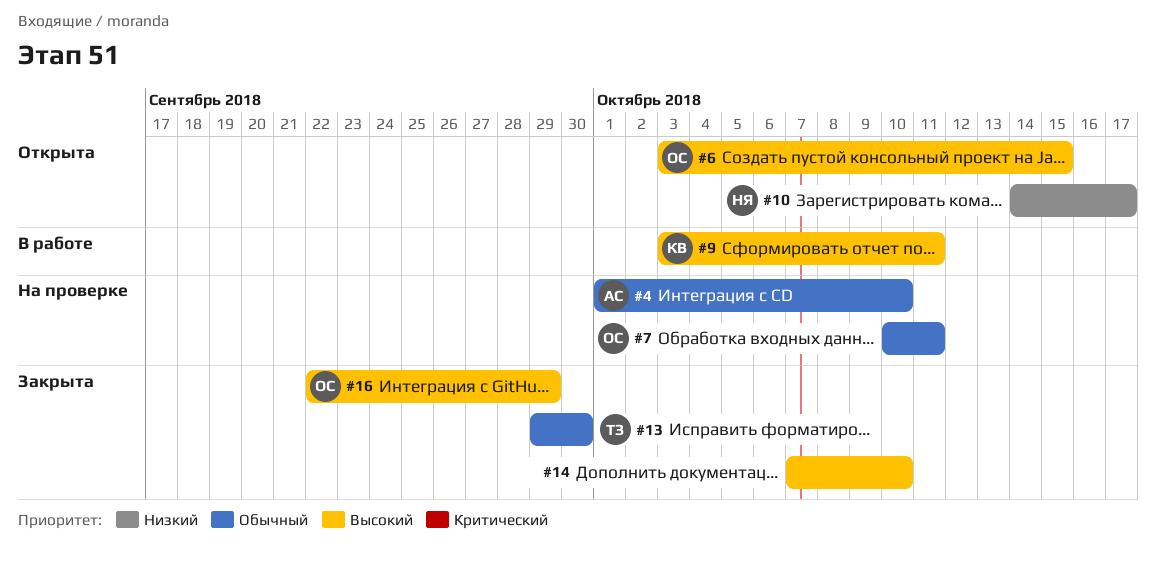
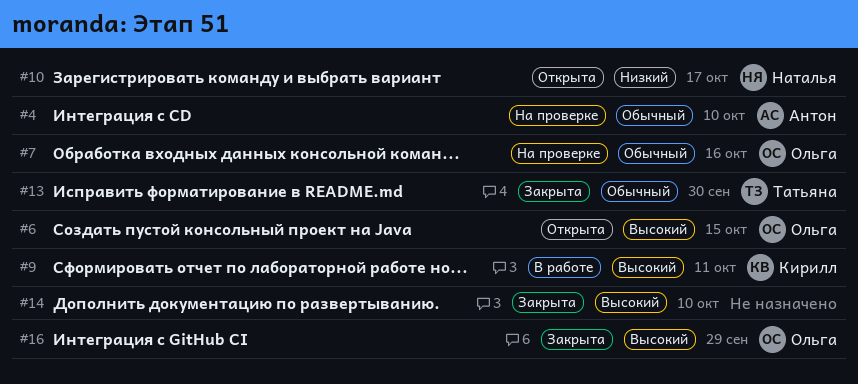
#7, due: Oct 11 -> Oct 16

